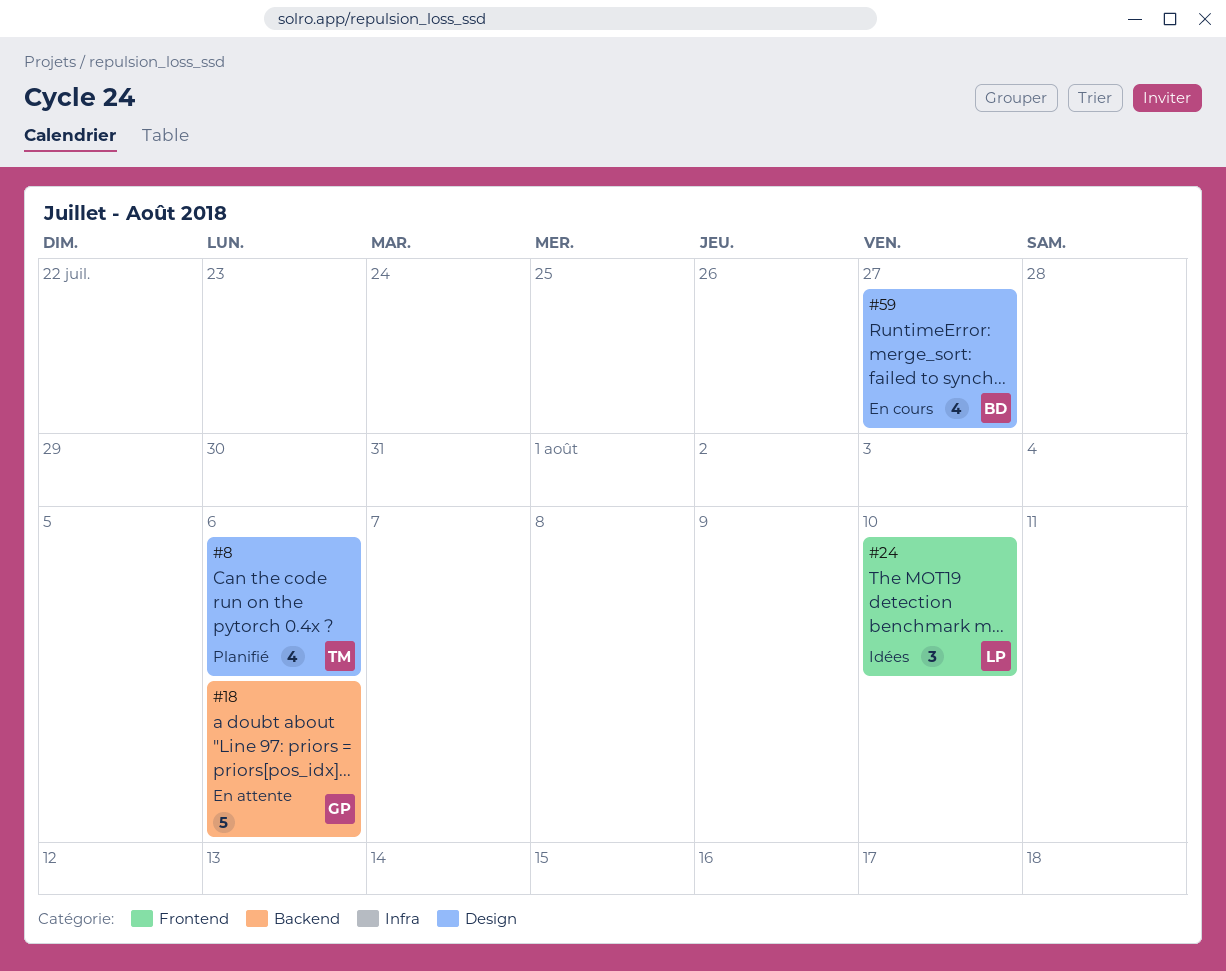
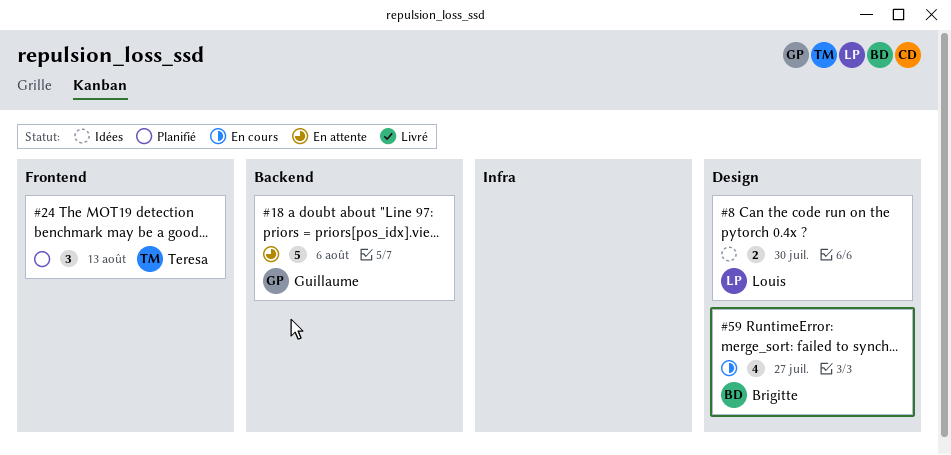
#8, status: Planifié -> Idées
#8, owner: Teresa -> Louis
#8, estimate: 4 -> 2
#8, due: Aug 6 -> Jul 30
#24, status: Idées -> Planifié
#24, owner: Louis -> Teresa
#24, due: Aug 10 -> Aug 13

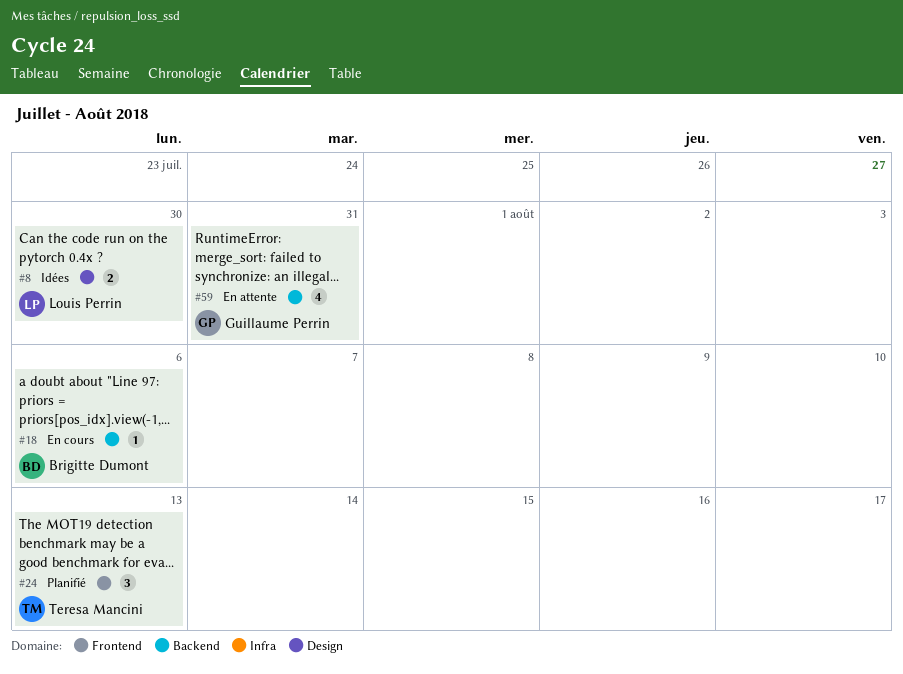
#18, status: En attente -> En cours
#18, owner: Guillaume Perrin -> Brigitte Dumont
#18, estimate: 5 -> 1
#59, status: En cours -> En attente
#59, owner: Brigitte Dumont -> Guillaume Perrin
#59, label: Design -> Backend
#59, due: Jul 27 -> Jul 31

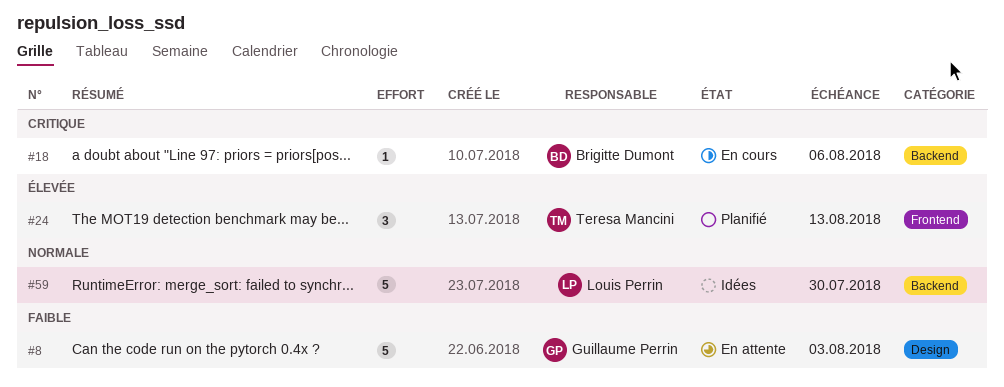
#8, status: Idées -> En attente
#8, owner: Louis Perrin -> Guillaume Perrin
#8, estimate: 2 -> 5
#8, due: Jul 30 -> Aug 3
#59, status: En attente -> Idées
#59, owner: Guillaume Perrin -> Louis Perrin
#59, estimate: 4 -> 5
#59, due: Jul 31 -> Jul 30

